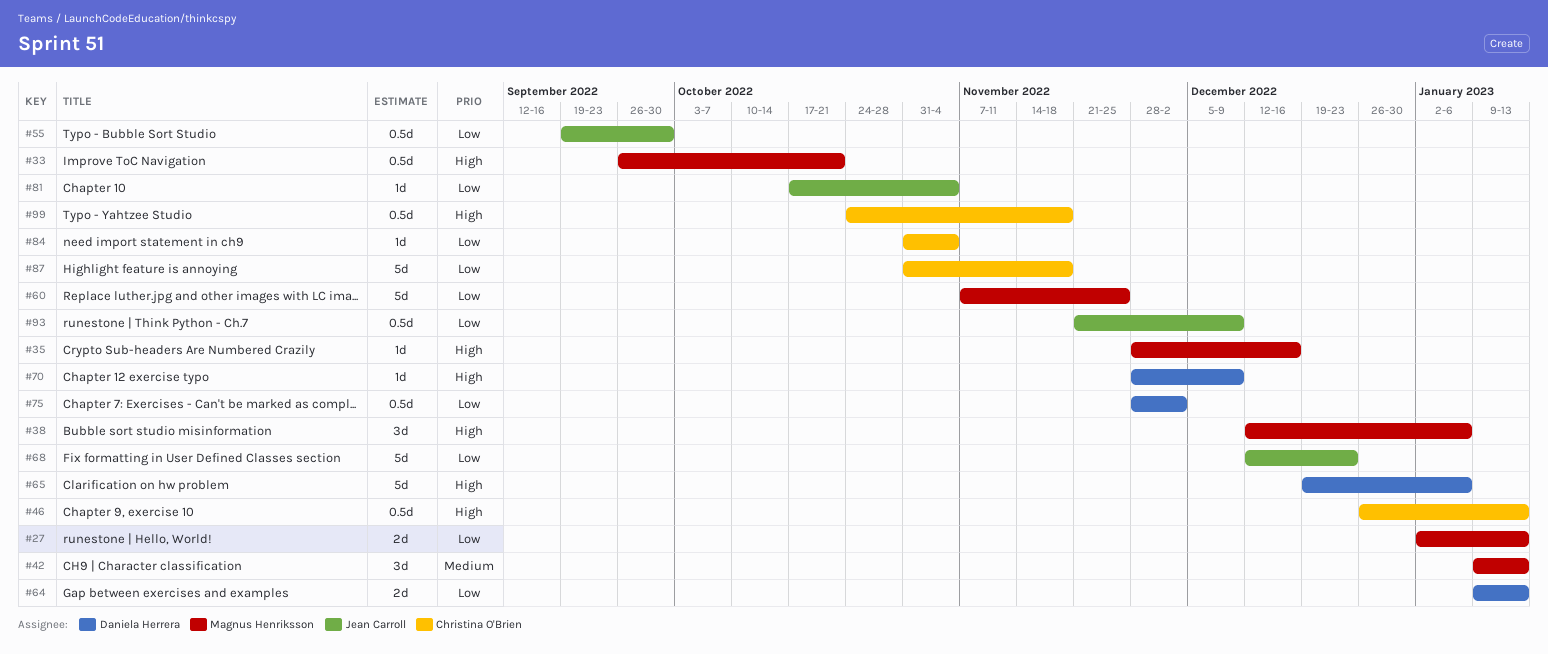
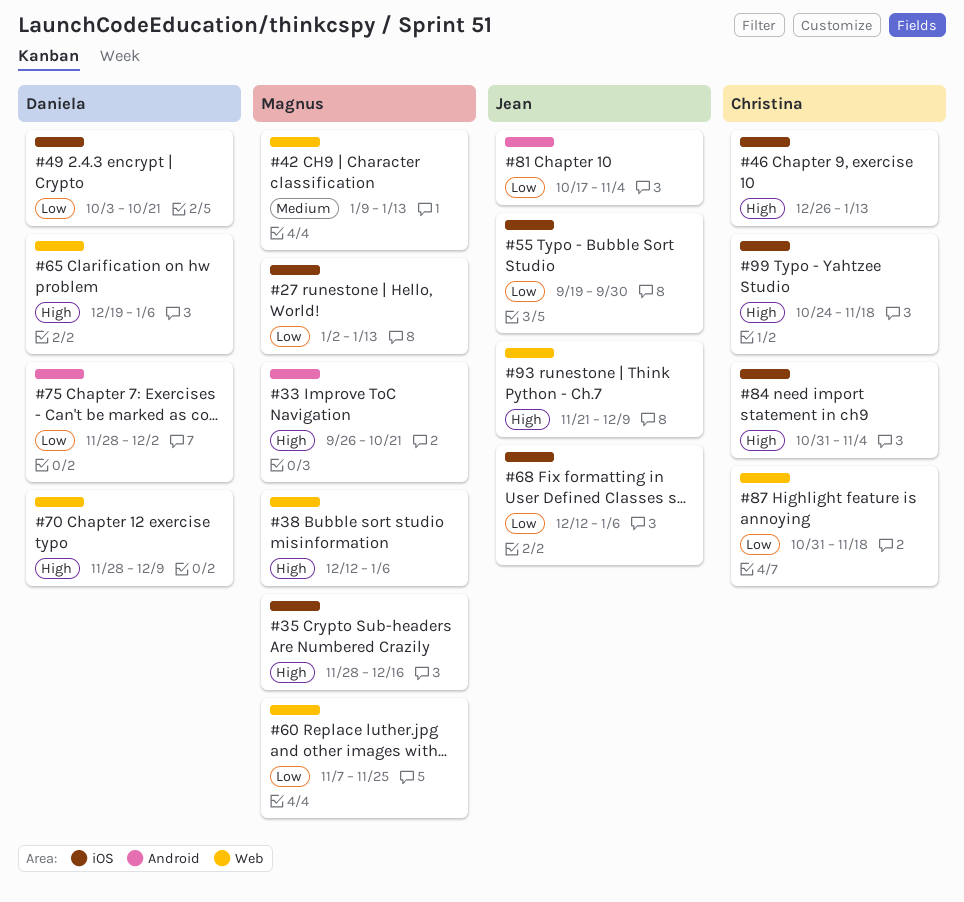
#49: none -> present
#64: present -> none
#68, due: Dec 23 -> Jan 6
#84, priority: Low -> High
#93, priority: Low -> High

